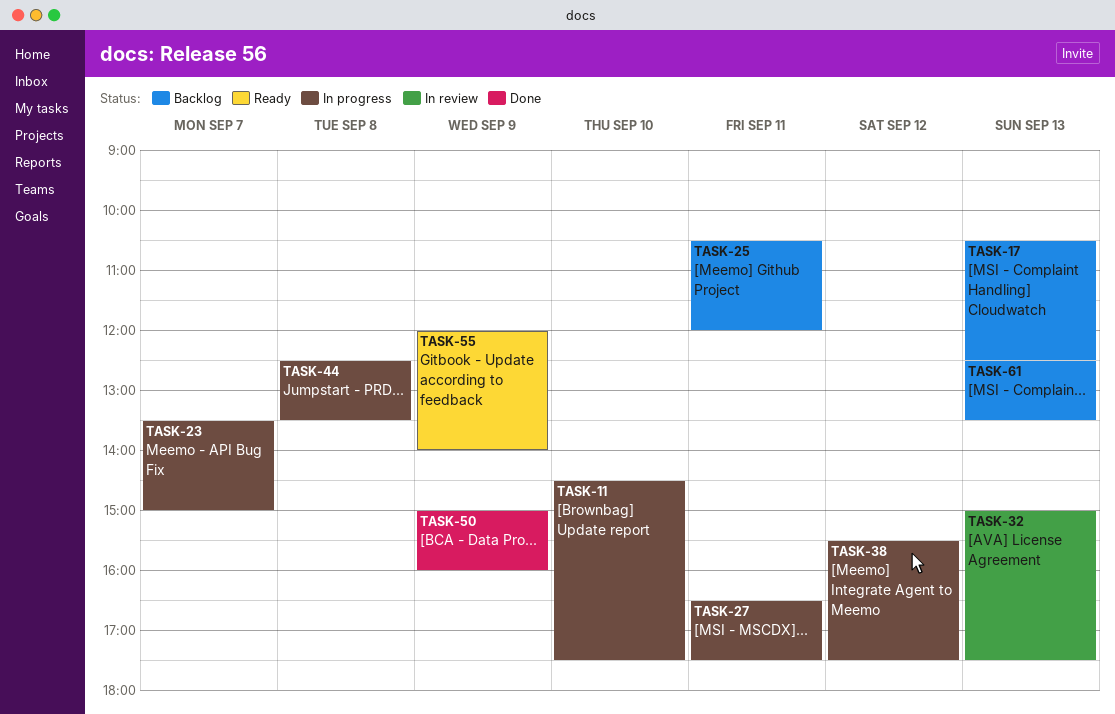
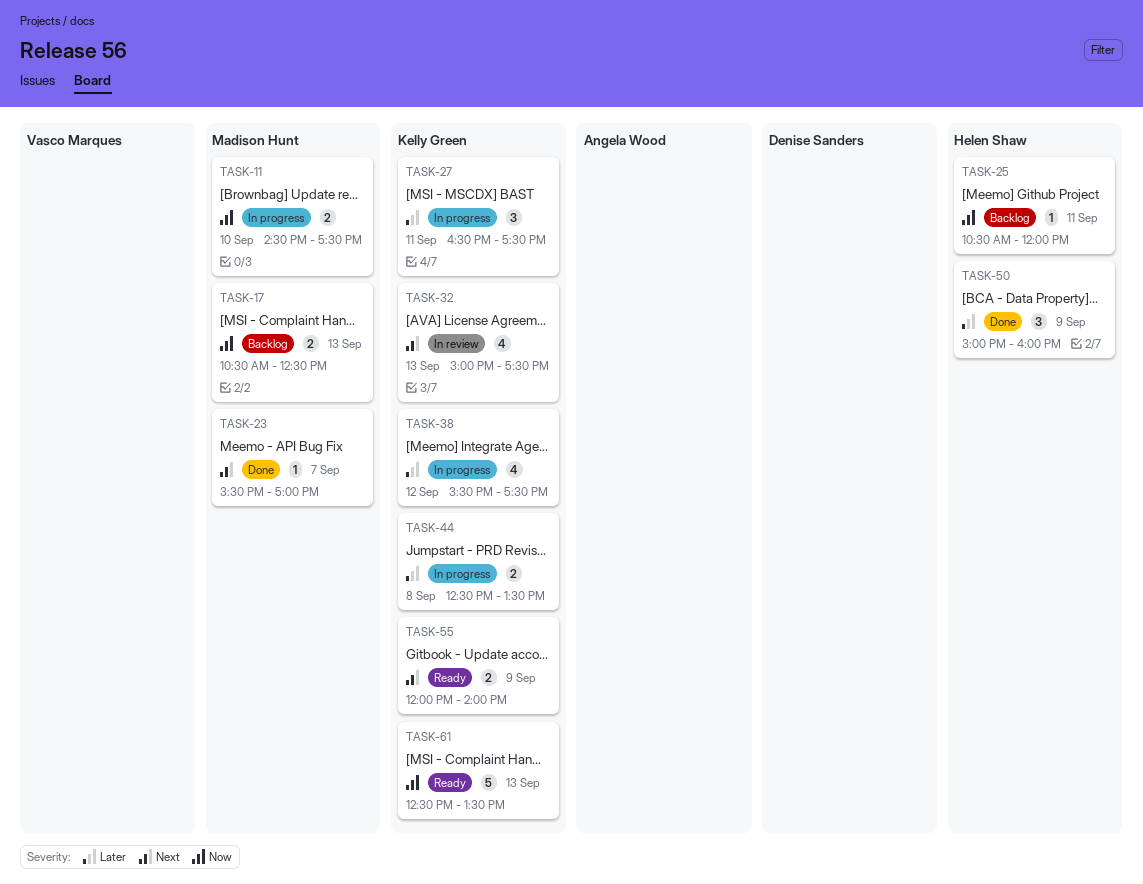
TASK-23, status: In progress -> Done
TASK-23, begins: 13:30 -> 15:30
TASK-23, ends: 15:00 -> 17:00
TASK-61, status: Backlog -> Ready

